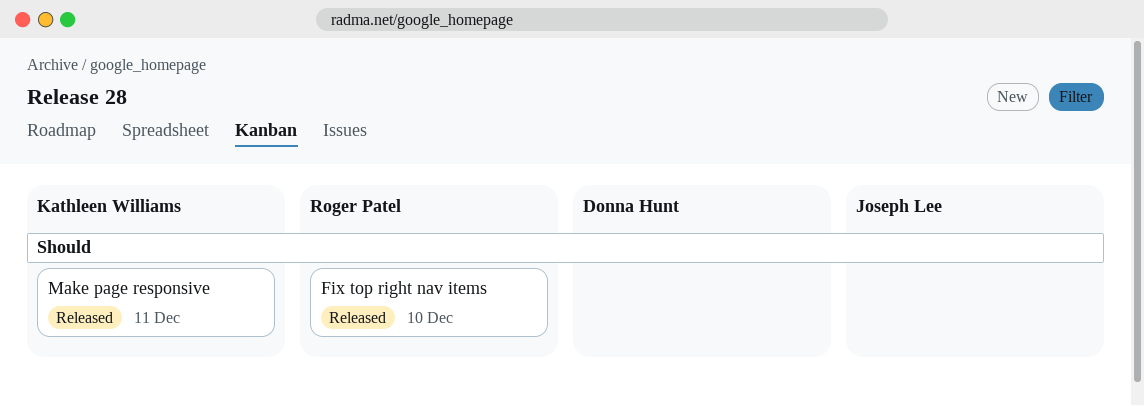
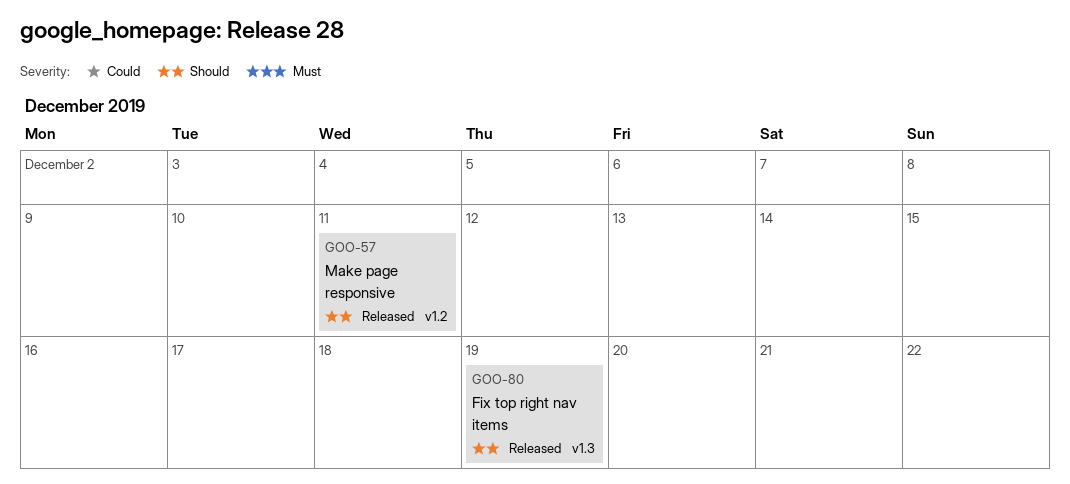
Fix top right nav items, due: Dec 10 -> Dec 19

